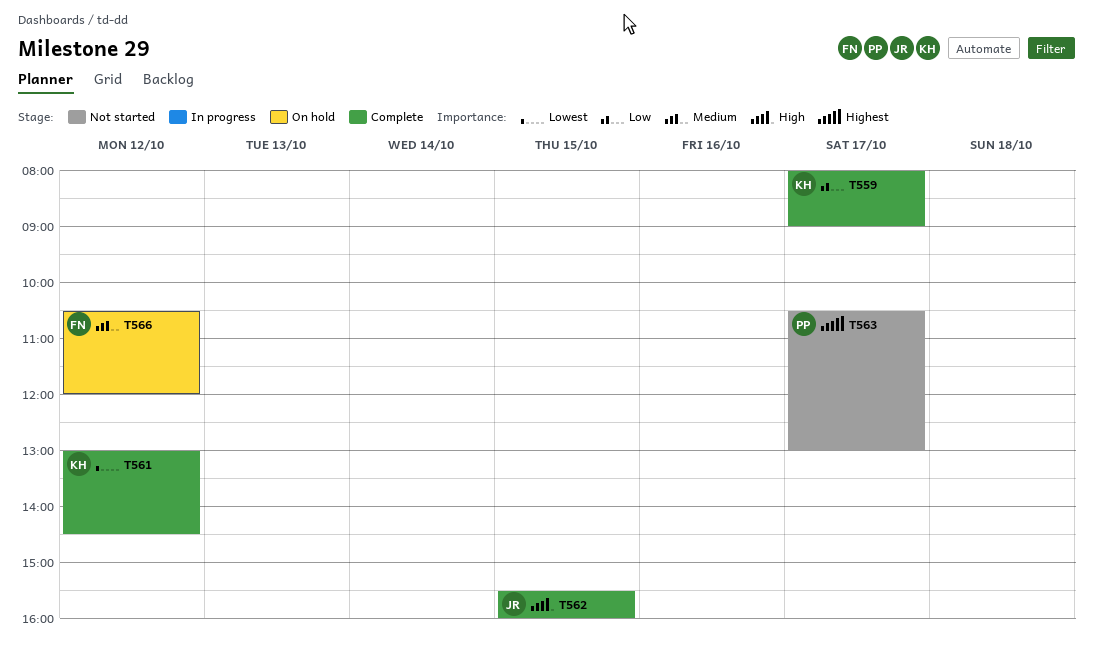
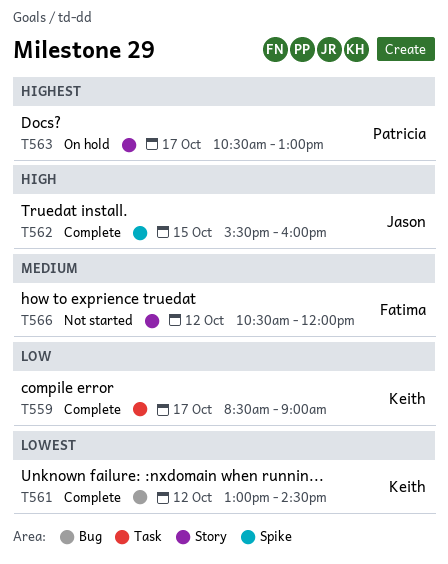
T559, begins: 08:00 -> 08:30
T563, status: Not started -> On hold
T566, status: On hold -> Not started

